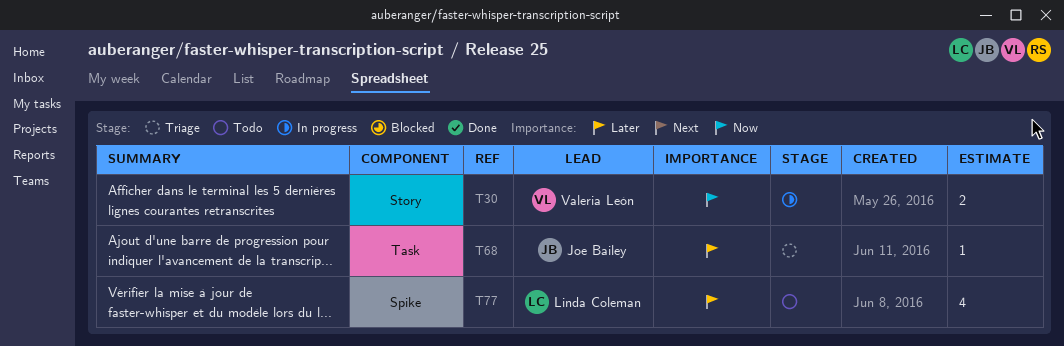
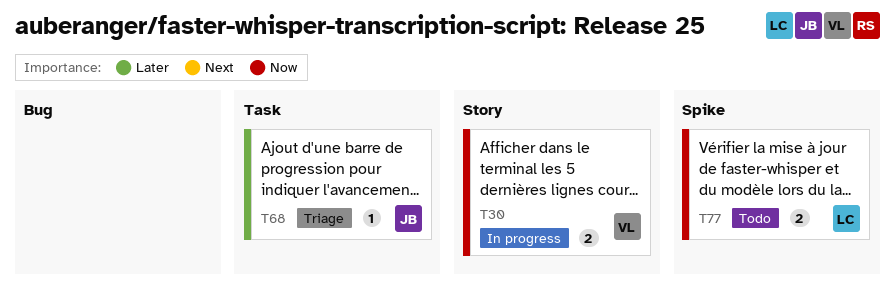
T77, priority: Later -> Now
T77, estimate: 4 -> 2

